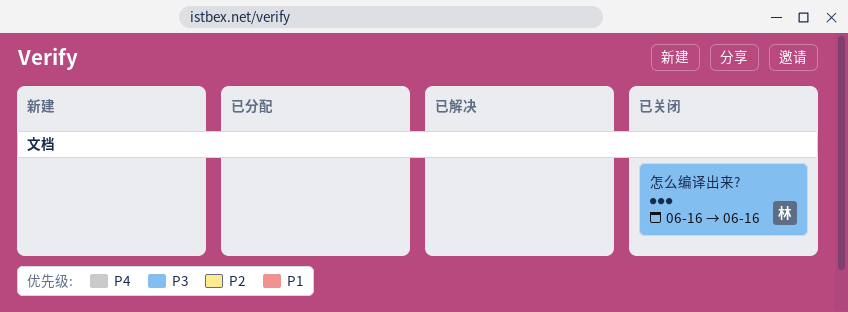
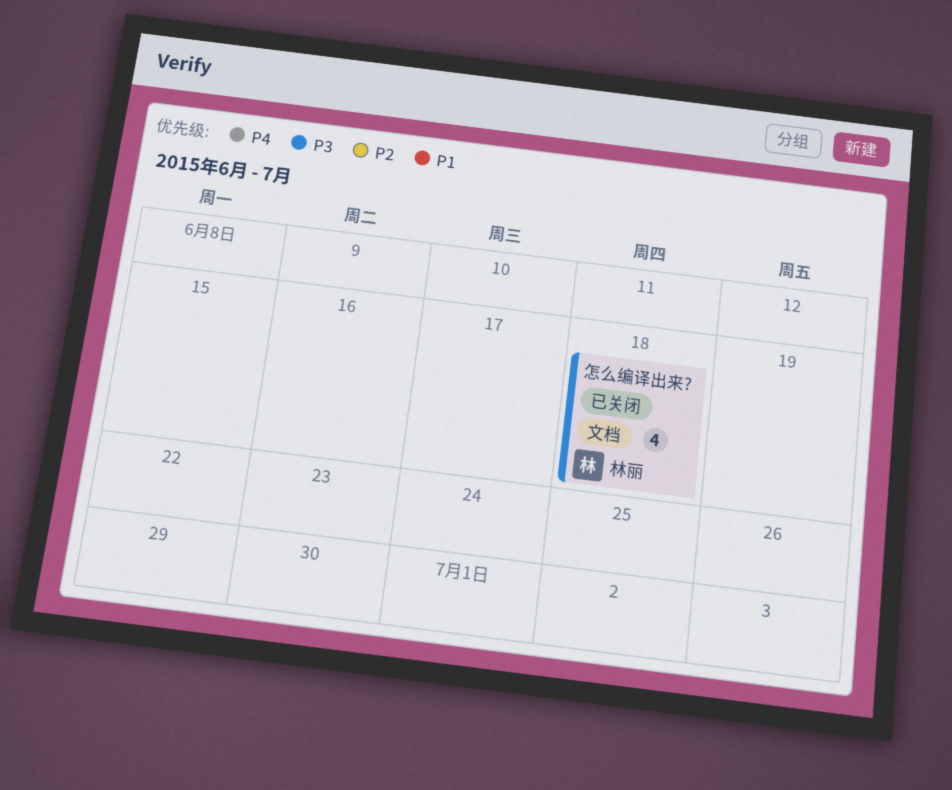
怎么编译出来?, estimate: 3 -> 4
怎么编译出来?, due: Jun 16 -> Jun 18

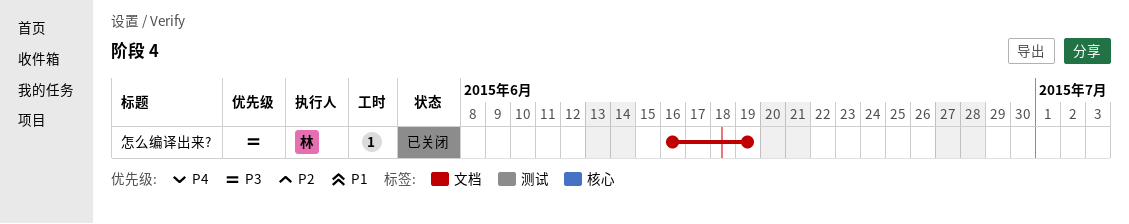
怎么编译出来?, estimate: 4 -> 1
怎么编译出来?, due: Jun 18 -> Jun 19

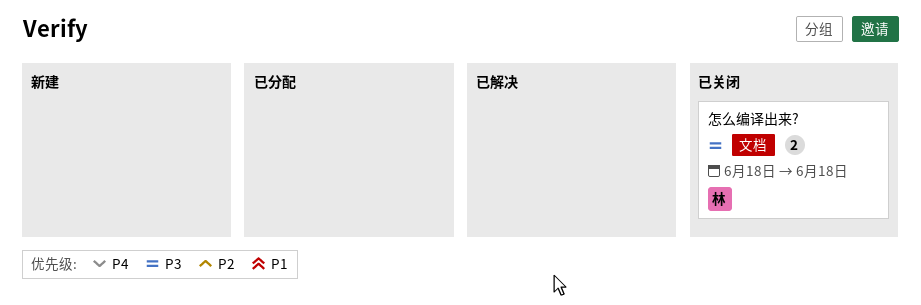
怎么编译出来?, estimate: 1 -> 2
怎么编译出来?, start: Jun 16 -> Jun 18
怎么编译出来?, due: Jun 19 -> Jun 18

